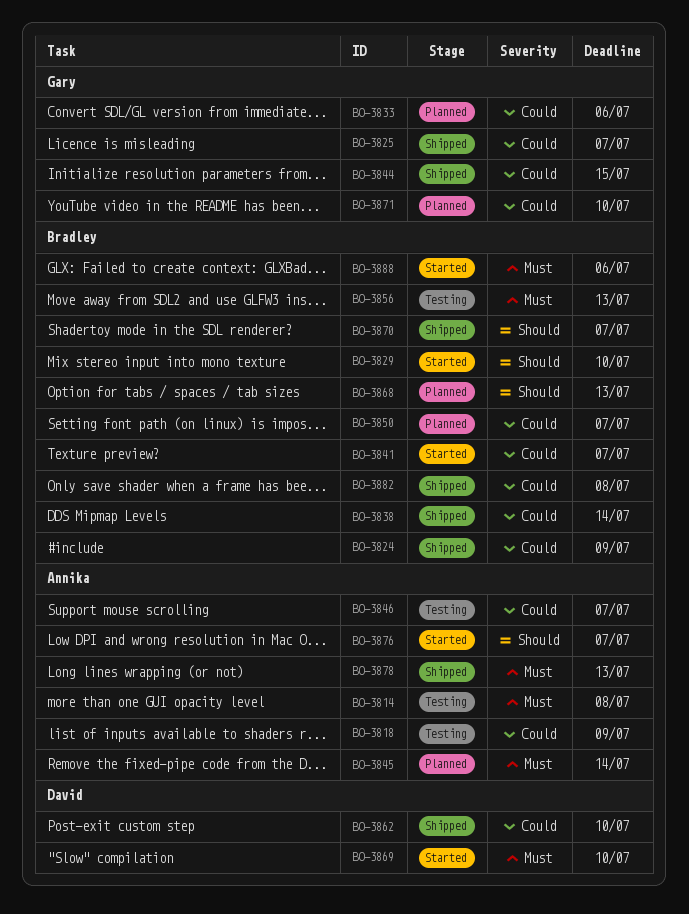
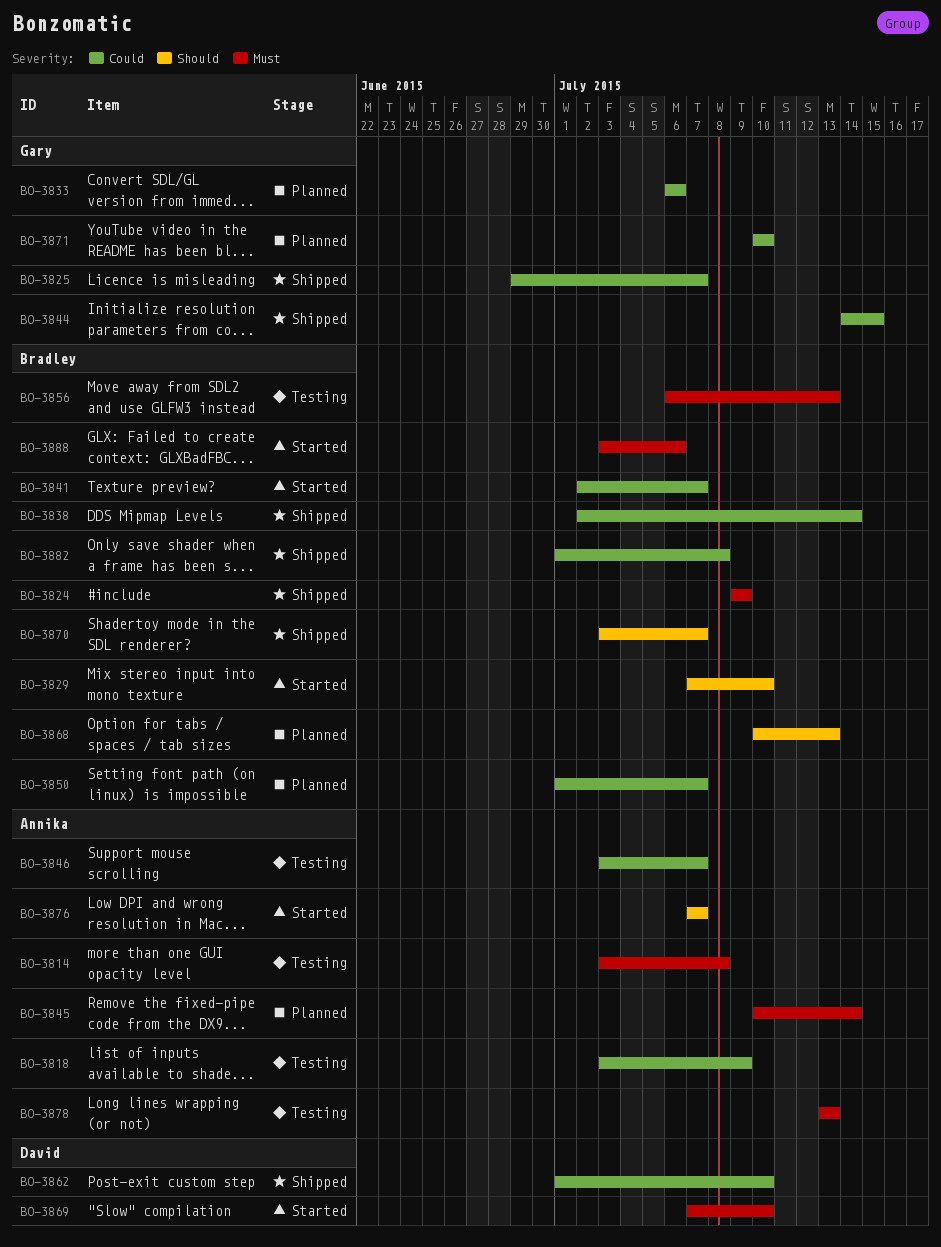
BO-3824, priority: Could -> Must
BO-3878, status: Shipped -> Testing

